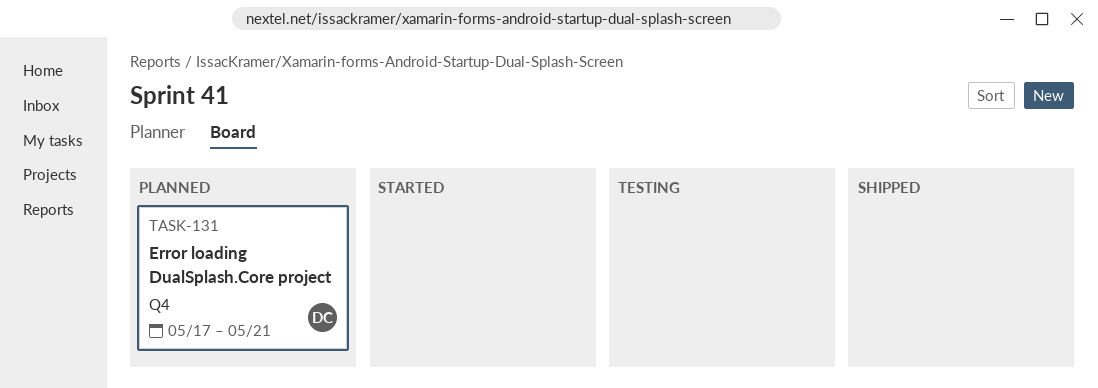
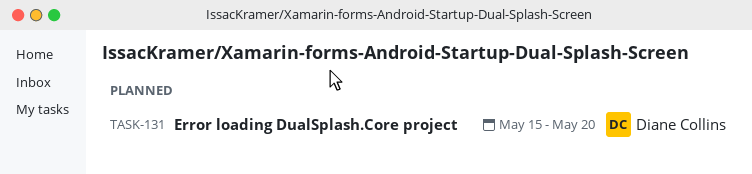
TASK-131, start: May 17 -> May 15
TASK-131, due: May 21 -> May 20

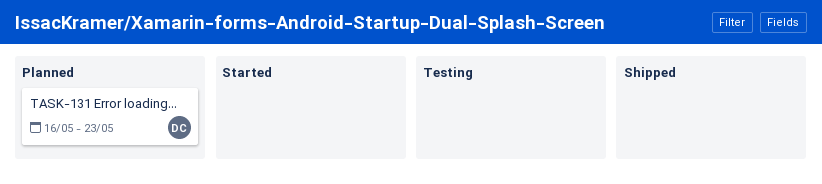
TASK-131, start: May 15 -> May 16
TASK-131, due: May 20 -> May 23

